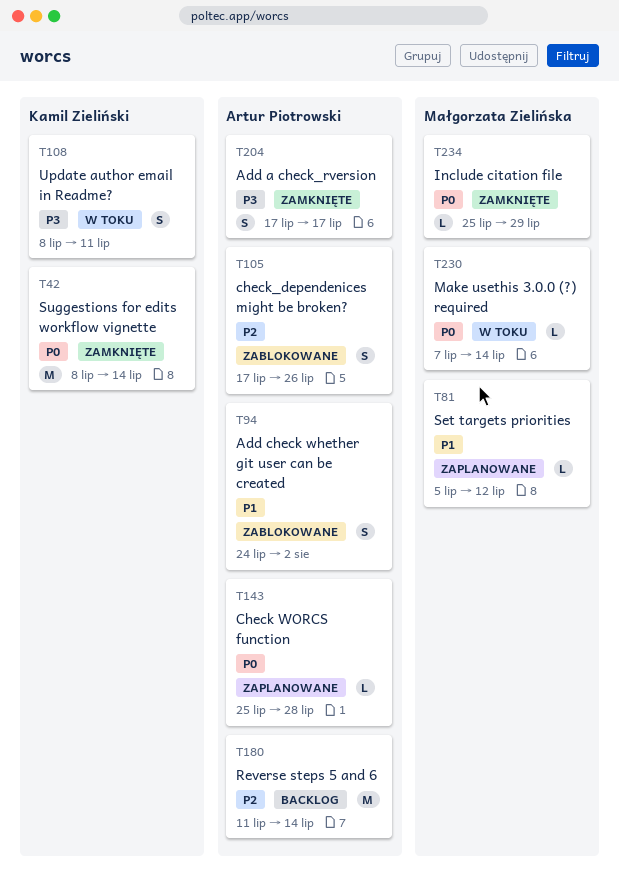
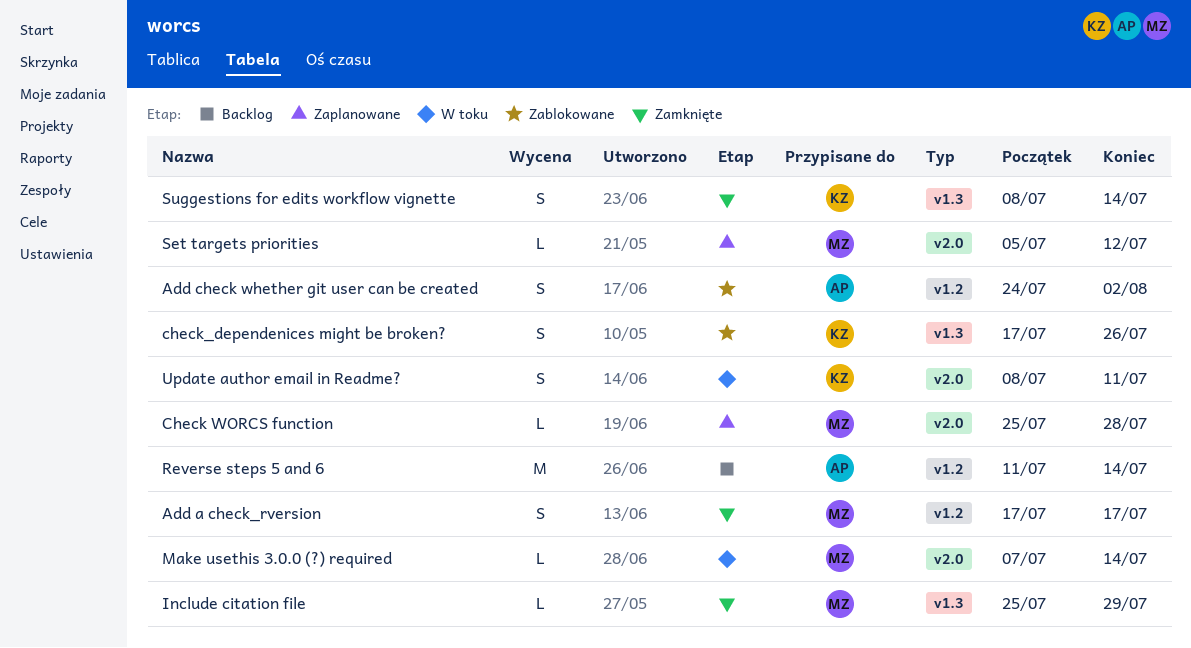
Add a check_rversion, owner: Artur Piotrowski -> Małgorzata Zielińska
Check WORCS function, owner: Artur Piotrowski -> Małgorzata Zielińska
check_dependenices might be broken?, owner: Artur Piotrowski -> Kamil Zieliński
Suggestions for edits workflow vignette, estimate: M -> S

